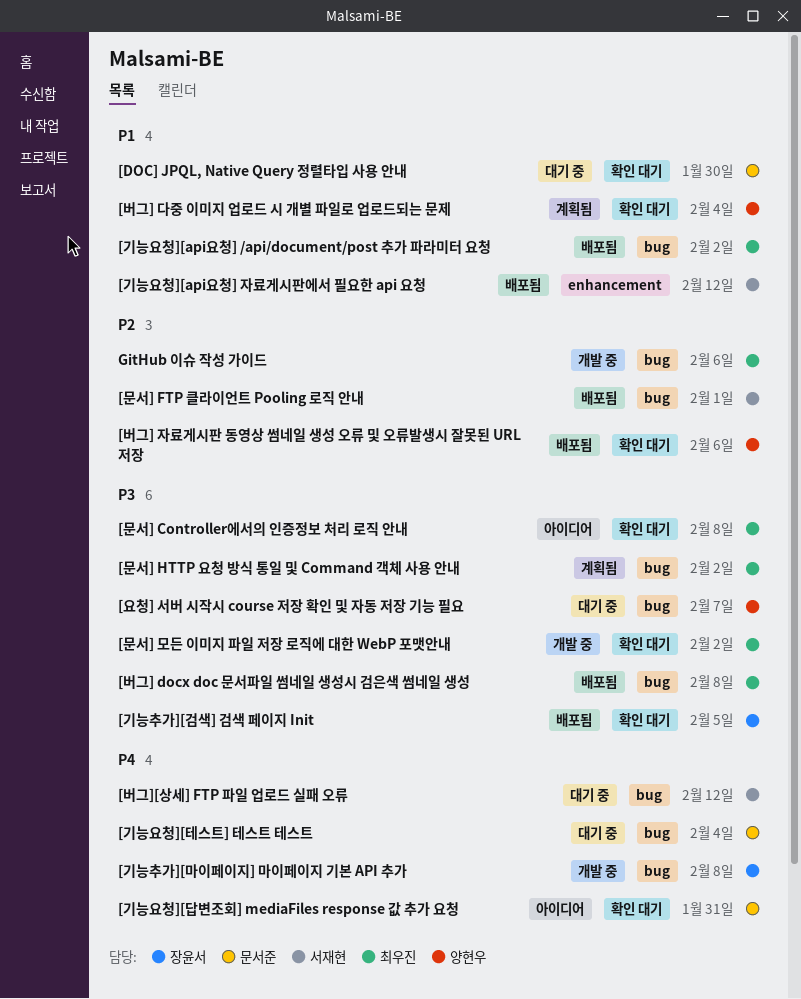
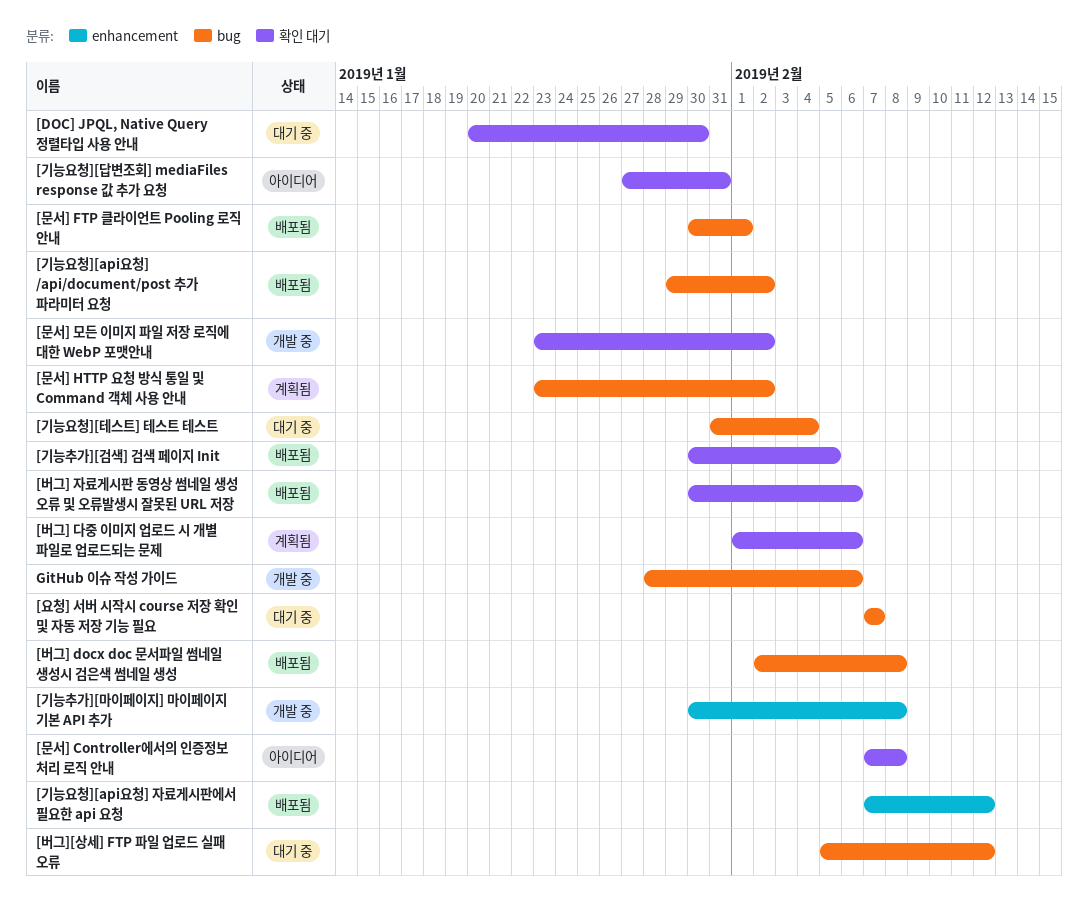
[기능추가][마이페이지] 마이페이지 기본 API 추가, label: bug -> enhancement
[버그] 다중 이미지 업로드 시 개별 파일로 업로드되는 문제, due: Feb 4 -> Feb 6

